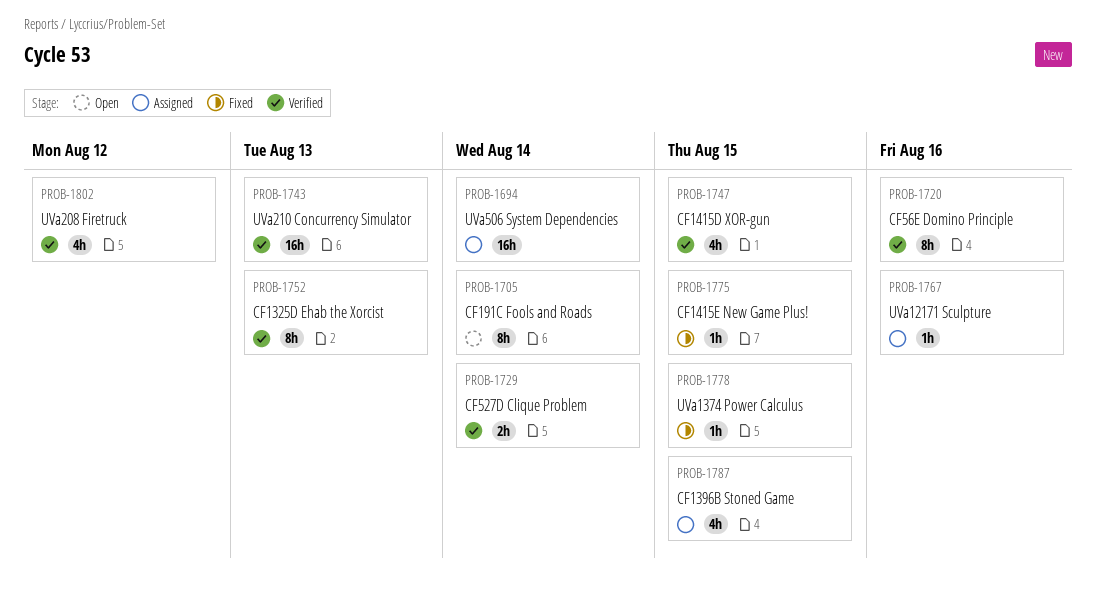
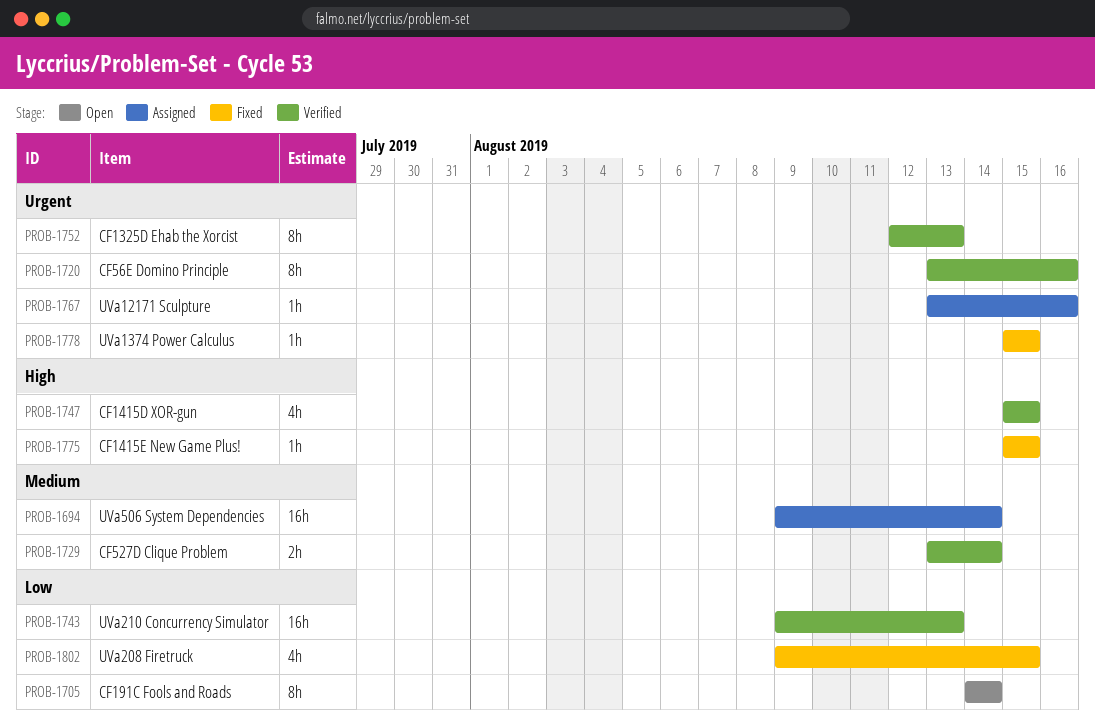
PROB-1787: present -> none
PROB-1802, status: Verified -> Fixed
PROB-1802, due: Aug 12 -> Aug 15

